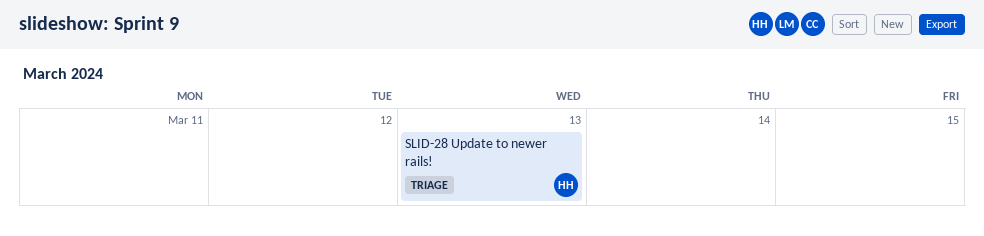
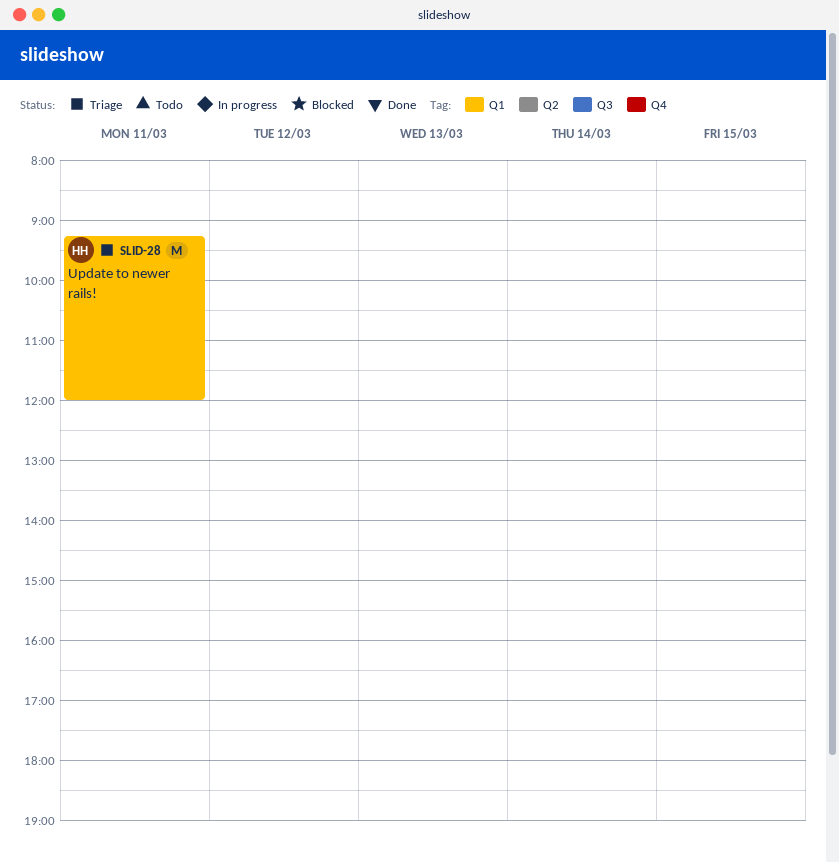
SLID-28, day: Mar 13 -> Mar 11

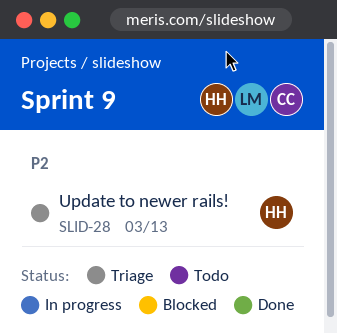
SLID-28, day: Mar 11 -> Mar 13

